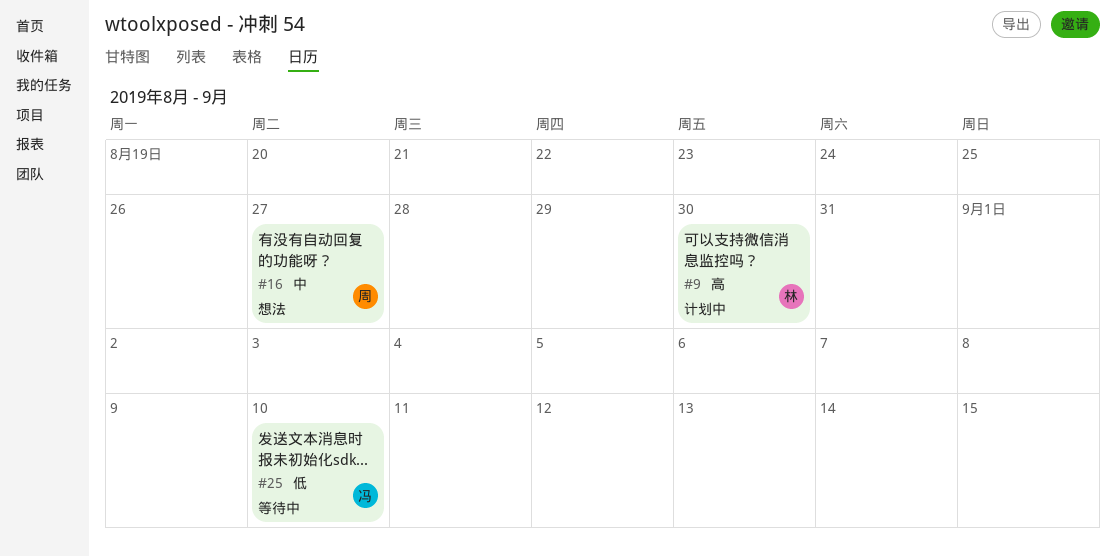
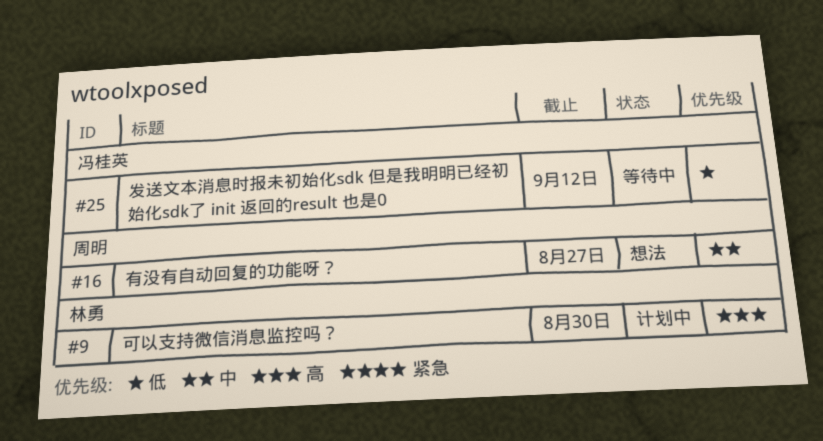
#25, due: Sep 10 -> Sep 12

